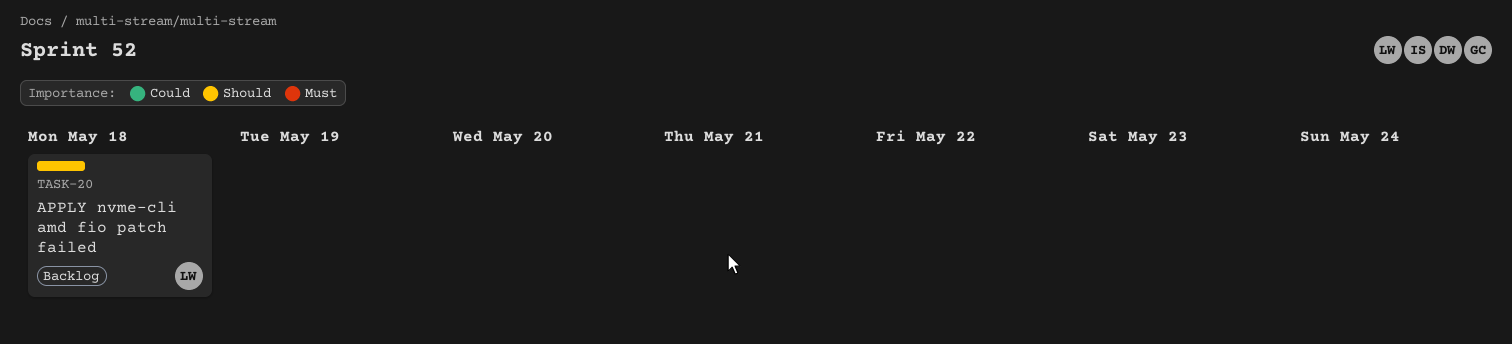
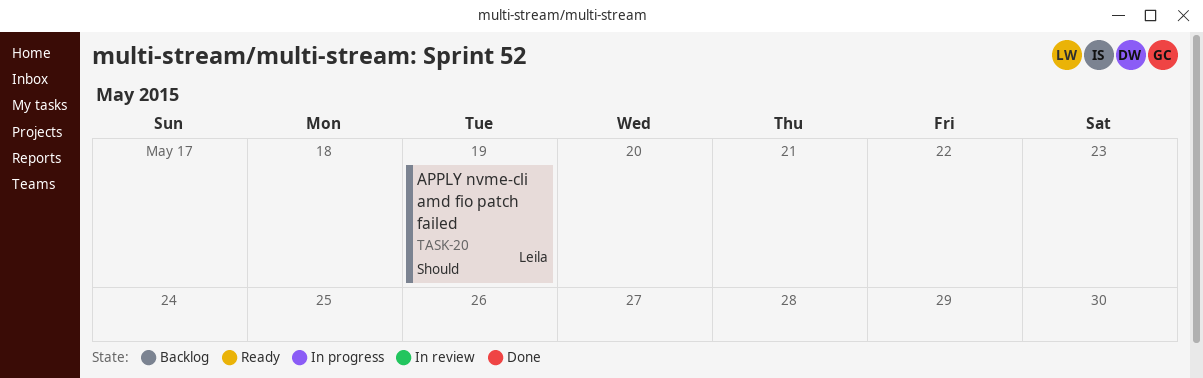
TASK-20, due: May 18 -> May 19

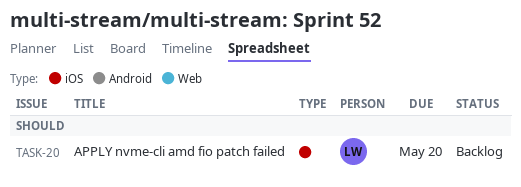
TASK-20, due: May 19 -> May 20

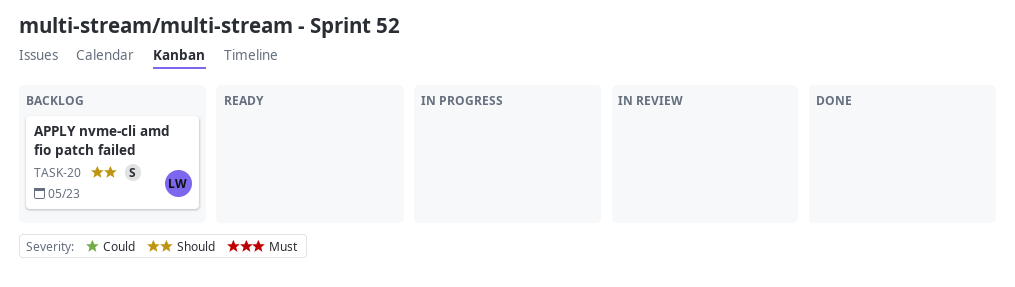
TASK-20, due: May 20 -> May 23

